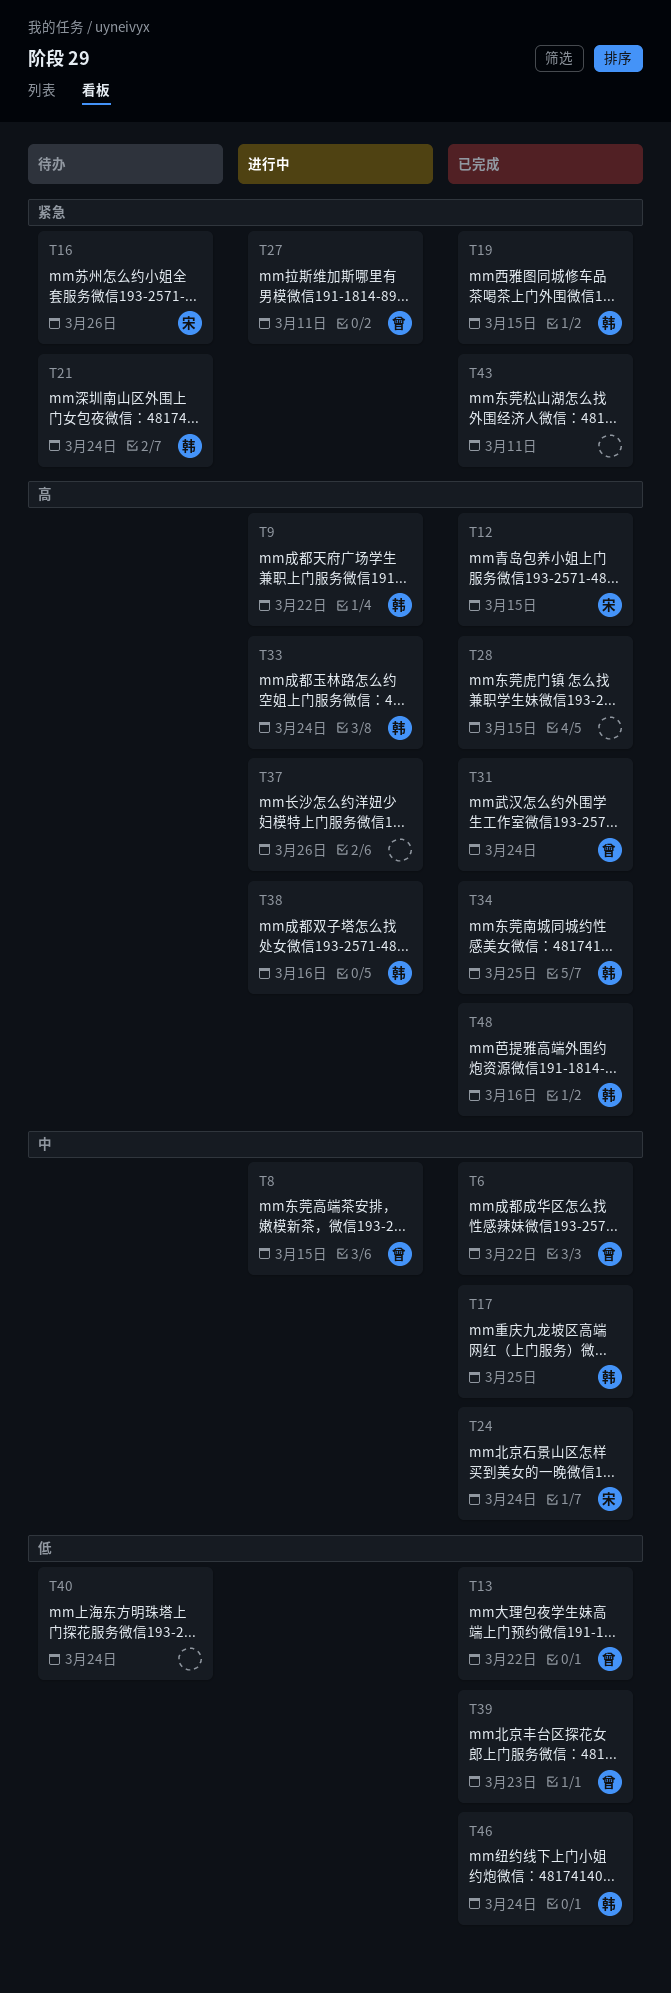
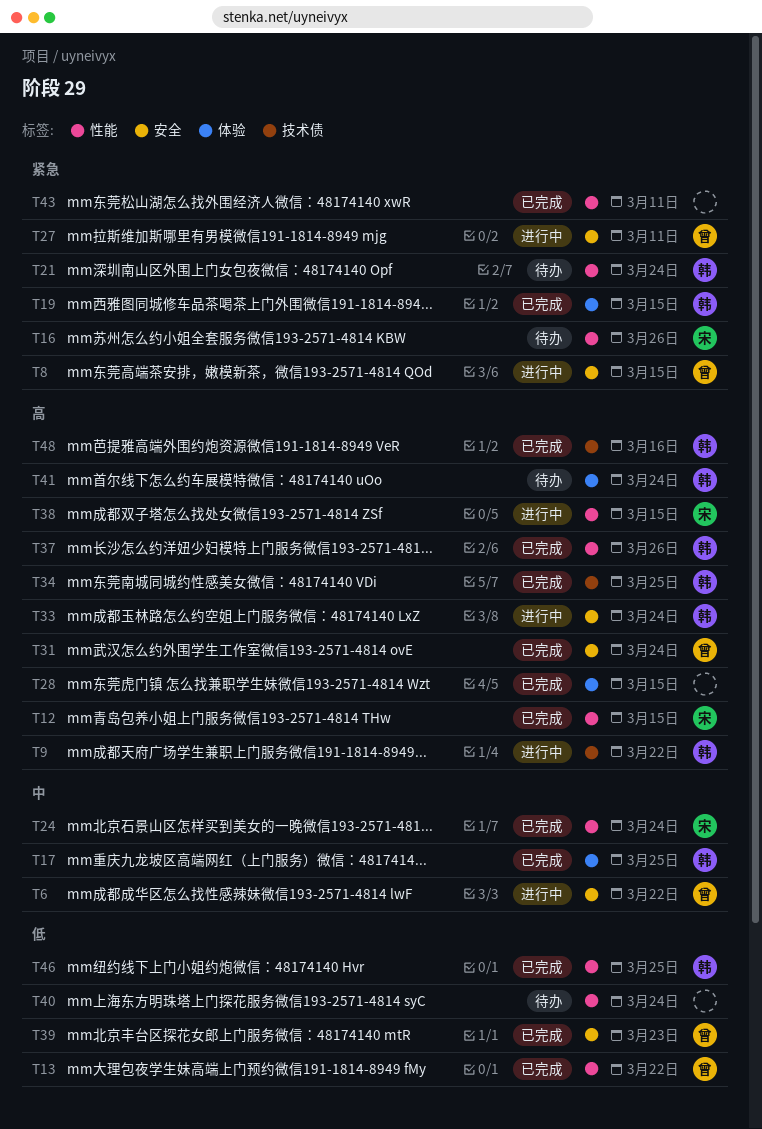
T6, status: 已完成 -> 进行中
T8, priority: 中 -> 紧急
T37, status: 进行中 -> 已完成
T37, owner: none -> 韩
T38, owner: 韩 -> 宋
T38, due: Mar 16 -> Mar 15
T41: none -> present
T46, due: Mar 24 -> Mar 25

